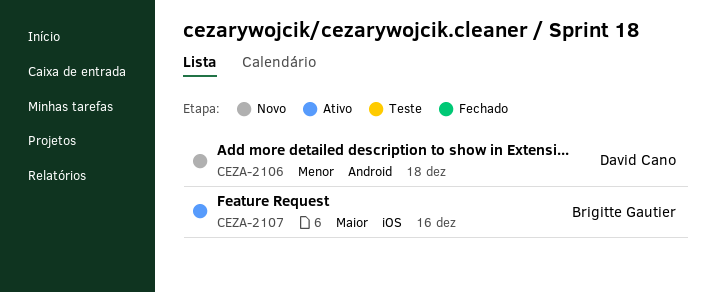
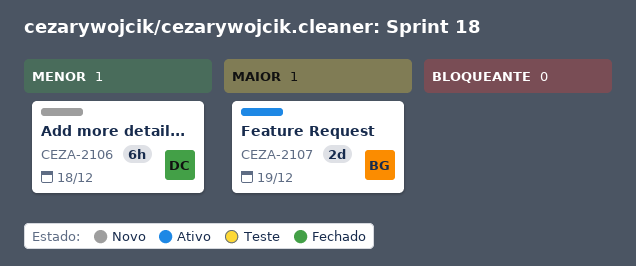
CEZA-2107, due: Dec 16 -> Dec 19

